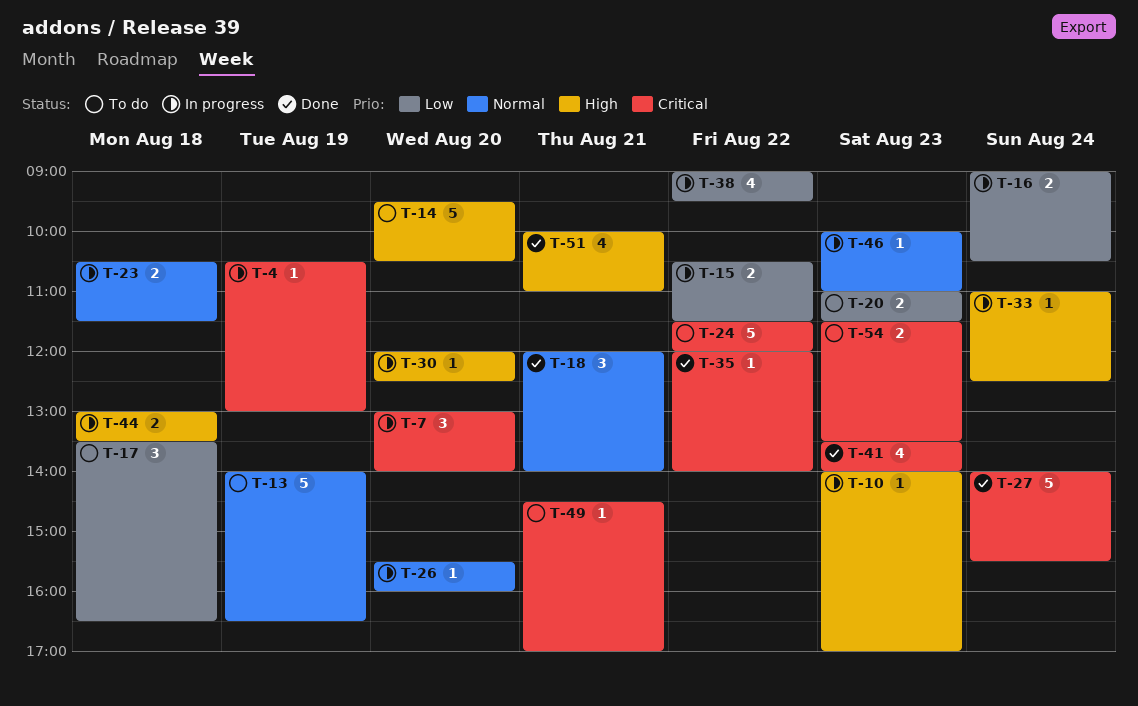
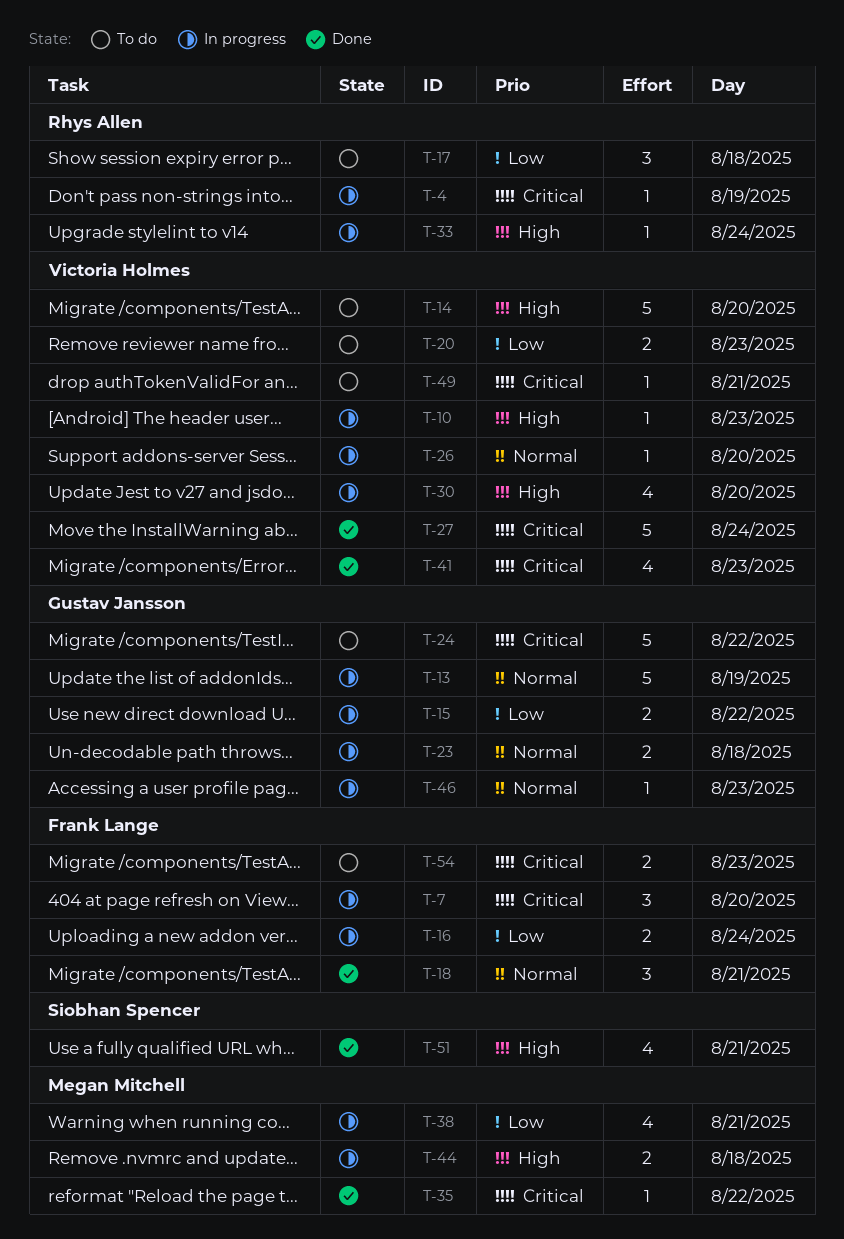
T-13, status: To do -> In progress
T-30, estimate: 1 -> 4
T-38, day: Aug 22 -> Aug 21

